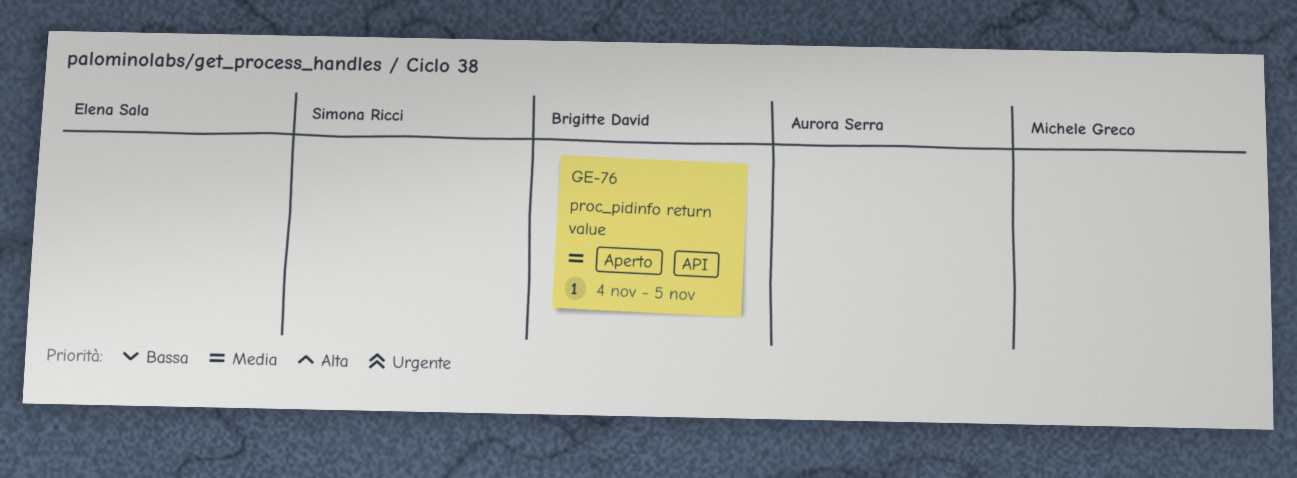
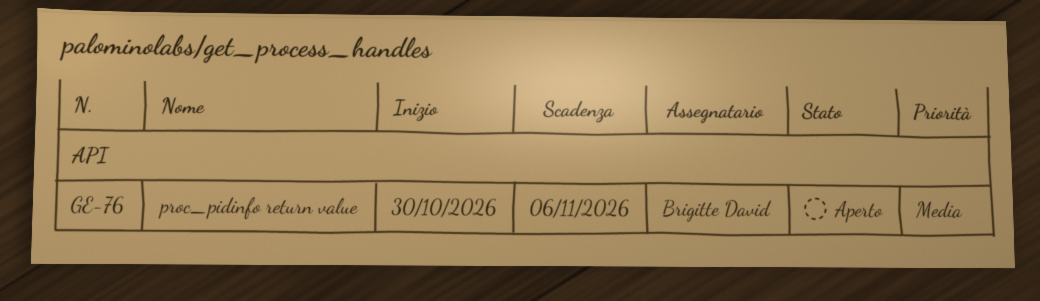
GE-76, start: Nov 4 -> Oct 30
GE-76, due: Nov 5 -> Nov 6

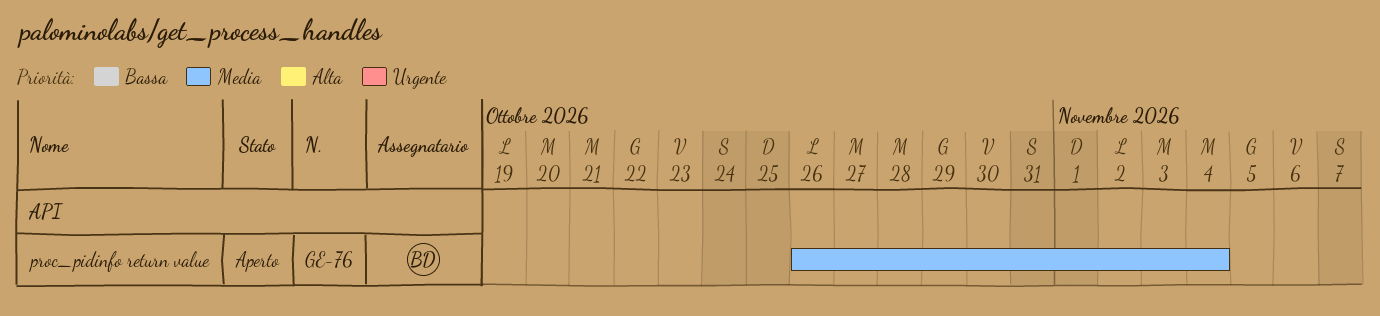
GE-76, start: Oct 30 -> Oct 26
GE-76, due: Nov 6 -> Nov 4

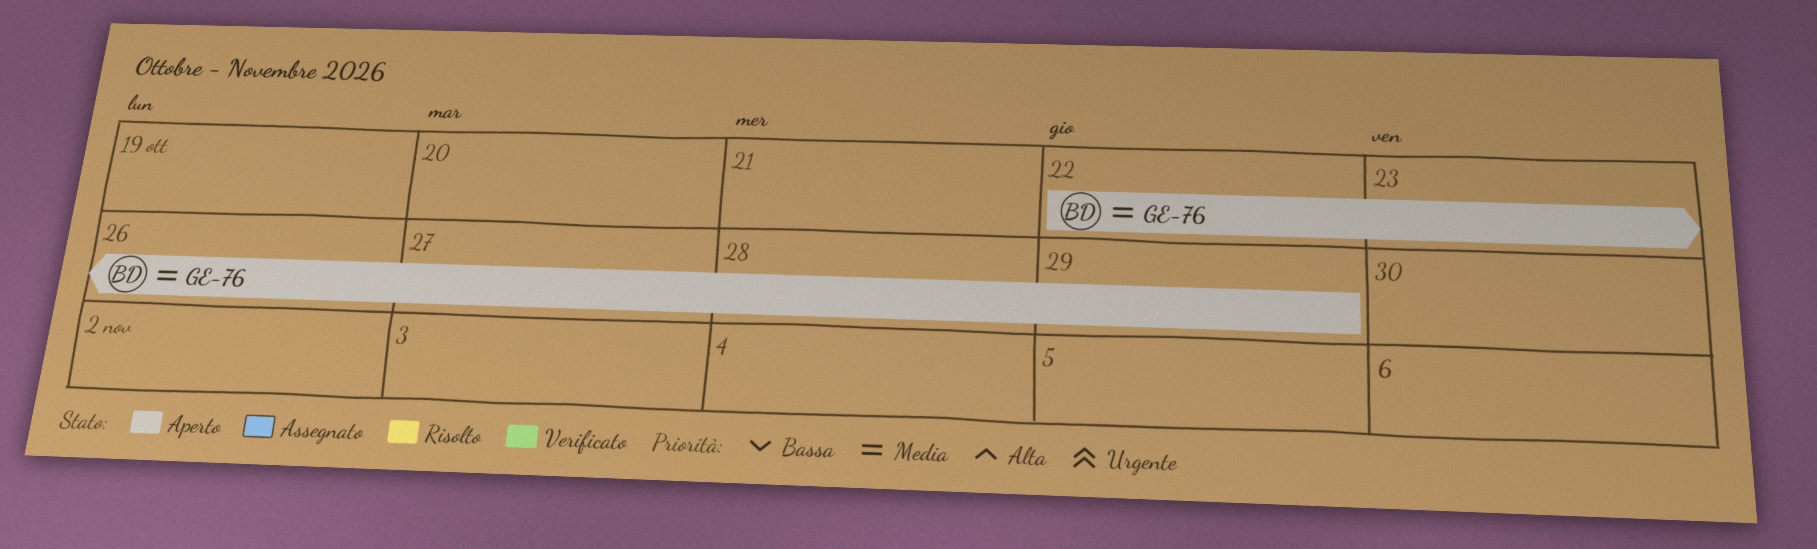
GE-76, start: Oct 26 -> Oct 22
GE-76, due: Nov 4 -> Oct 29

